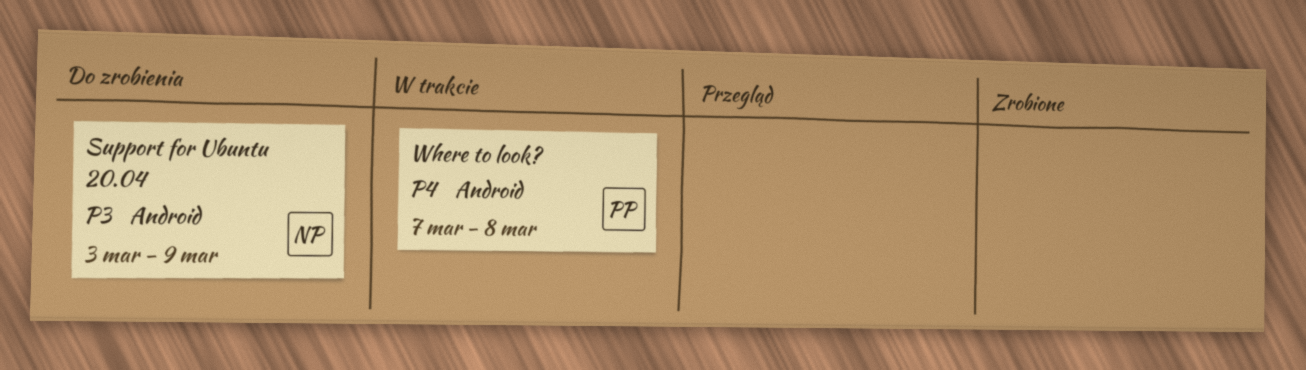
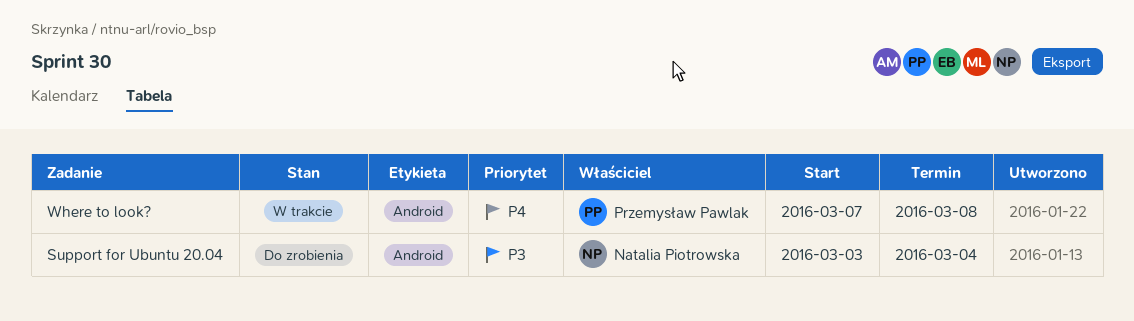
Support for Ubuntu 20.04, due: Mar 9 -> Mar 4

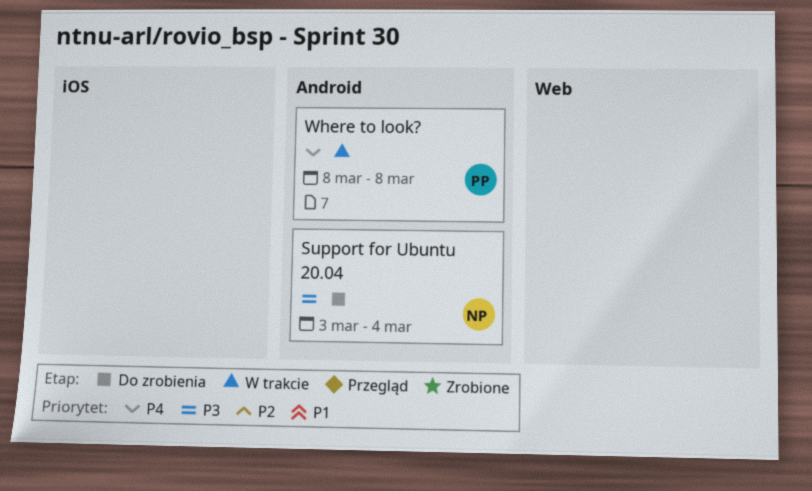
Where to look?, start: Mar 7 -> Mar 8

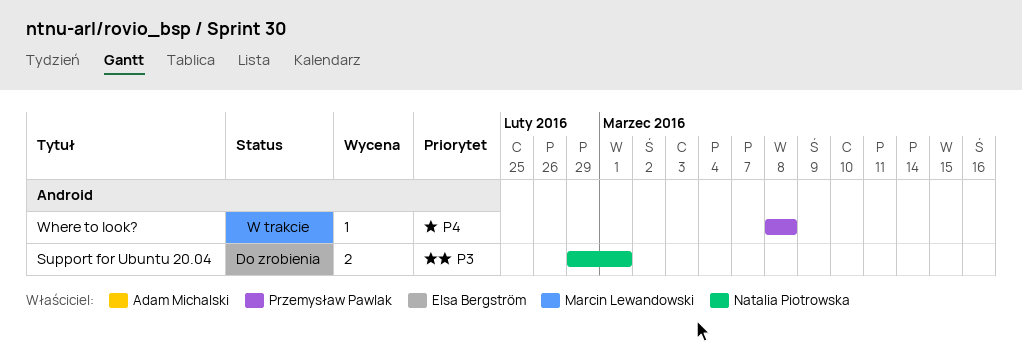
Support for Ubuntu 20.04, start: Mar 3 -> Feb 29
Support for Ubuntu 20.04, due: Mar 4 -> Mar 1

